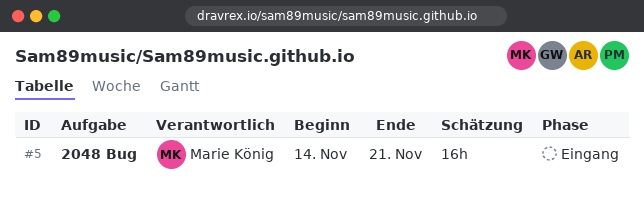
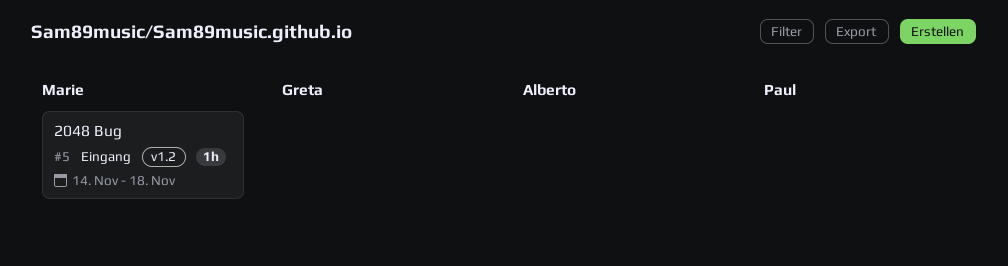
#5, estimate: 16h -> 1h
#5, due: Nov 21 -> Nov 18

